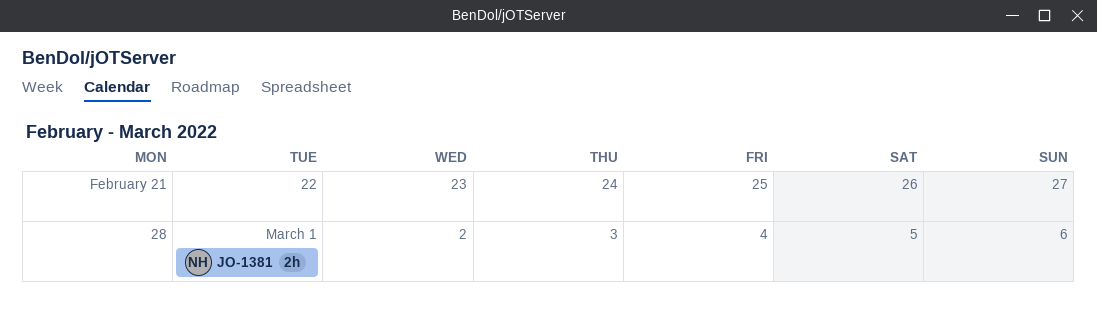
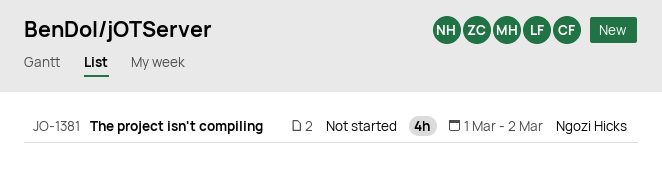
JO-1381, estimate: 2h -> 4h
JO-1381, due: Mar 1 -> Mar 2

